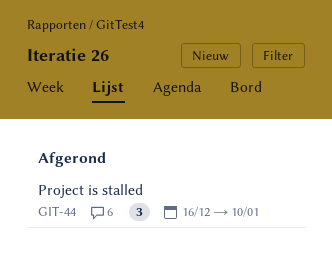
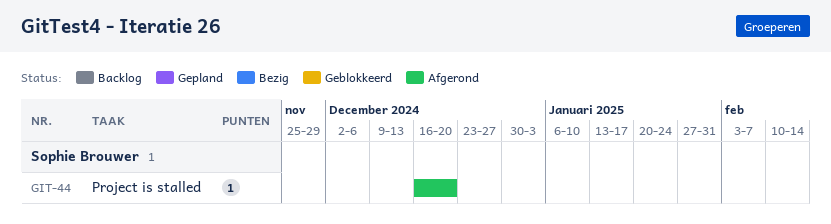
GIT-44, estimate: 3 -> 1
GIT-44, due: Jan 10 -> Dec 20

